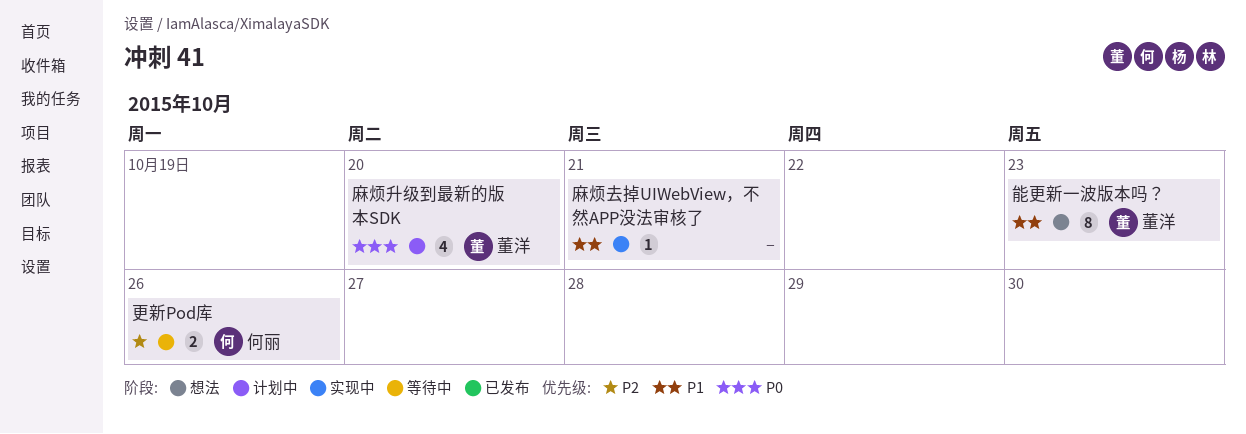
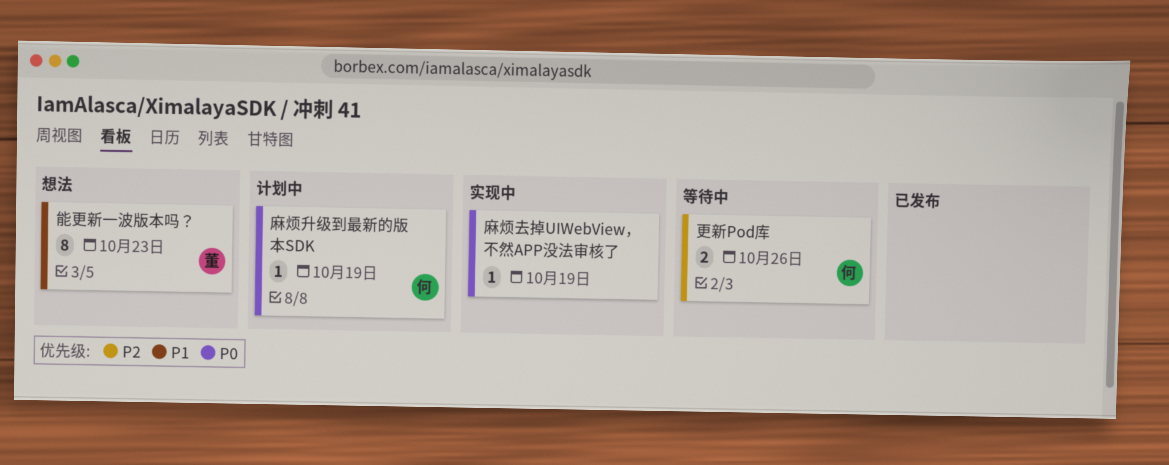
麻烦升级到最新的版本SDK, owner: 董洋 -> 何丽
麻烦升级到最新的版本SDK, estimate: 4 -> 1
麻烦升级到最新的版本SDK, due: Oct 20 -> Oct 19
麻烦去掉UIWebView，不然APP没法审核了, priority: P1 -> P0
麻烦去掉UIWebView，不然APP没法审核了, due: Oct 21 -> Oct 19

